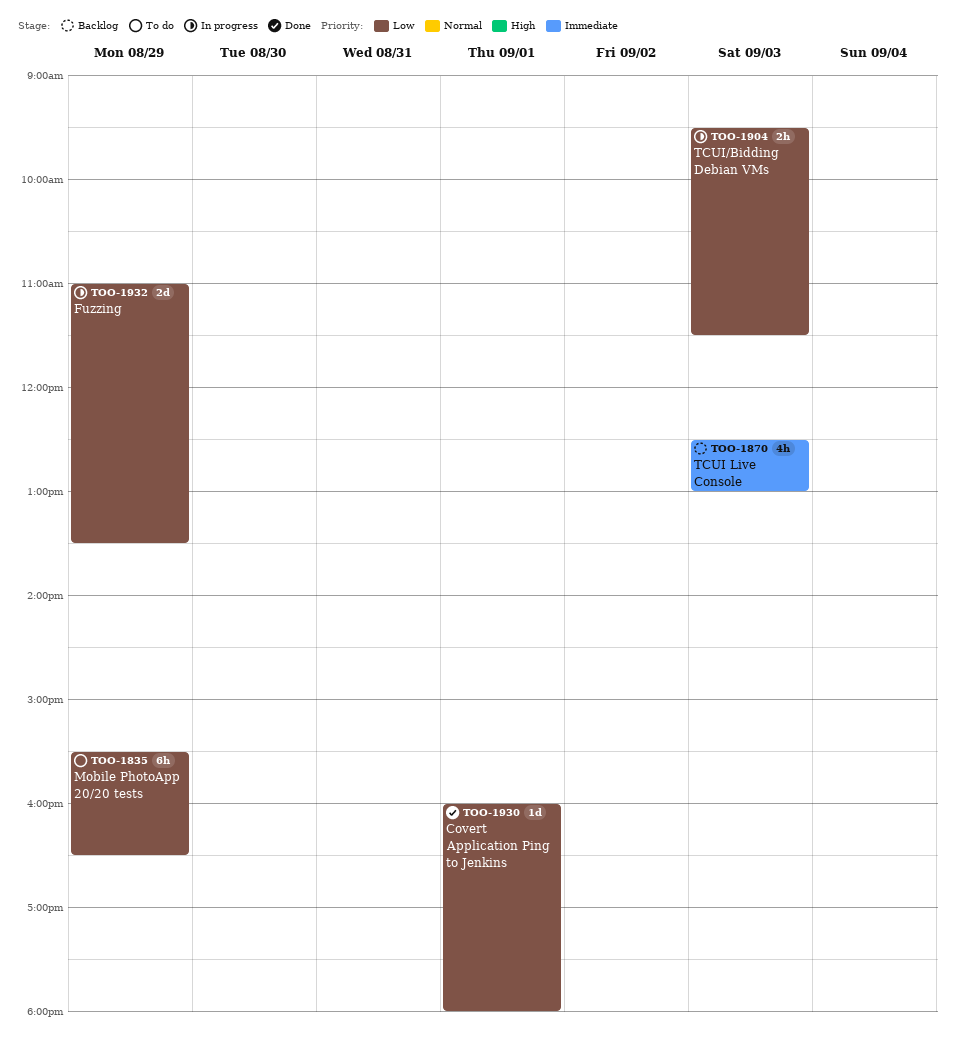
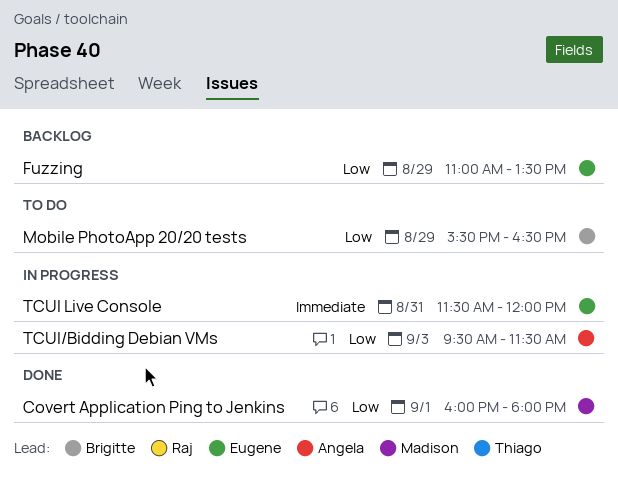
Fuzzing, status: In progress -> Backlog
TCUI Live Console, status: Backlog -> In progress
TCUI Live Console, day: Sep 3 -> Aug 31
TCUI Live Console, begins: 12:30 -> 11:30
TCUI Live Console, ends: 13:00 -> 12:00

